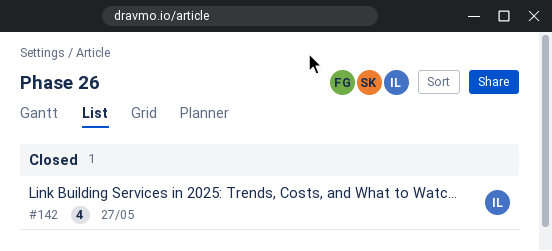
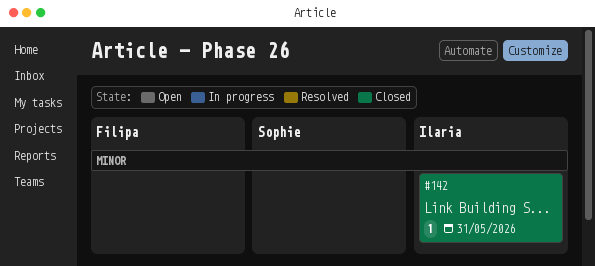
#142, estimate: 4 -> 1
#142, due: May 27 -> May 31

